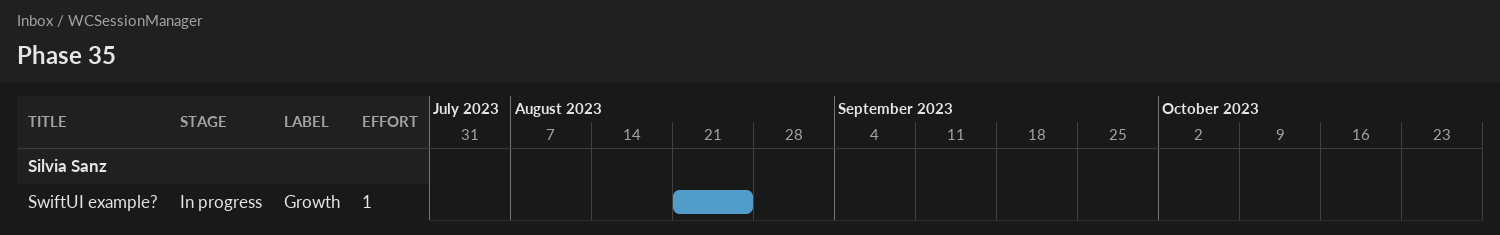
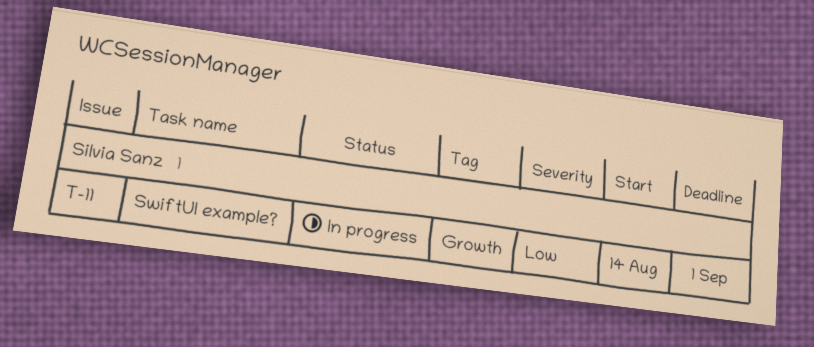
SwiftUI example?, start: Aug 21 -> Aug 14
SwiftUI example?, due: Aug 25 -> Sep 1

